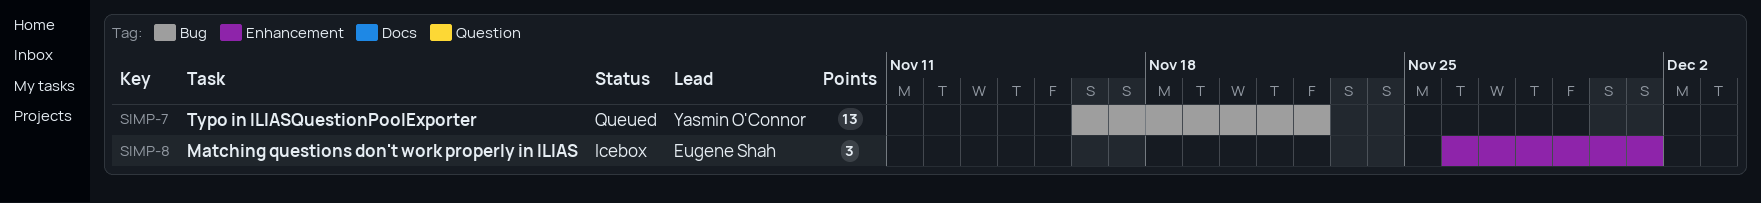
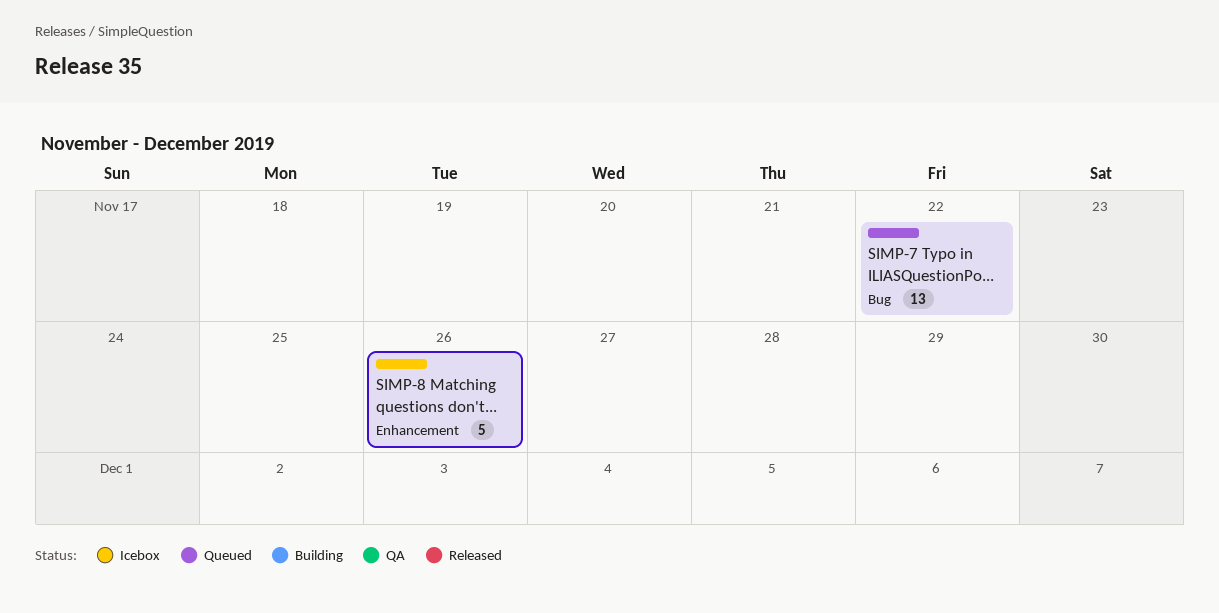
SIMP-8, estimate: 3 -> 5
SIMP-8, due: Dec 1 -> Nov 26

